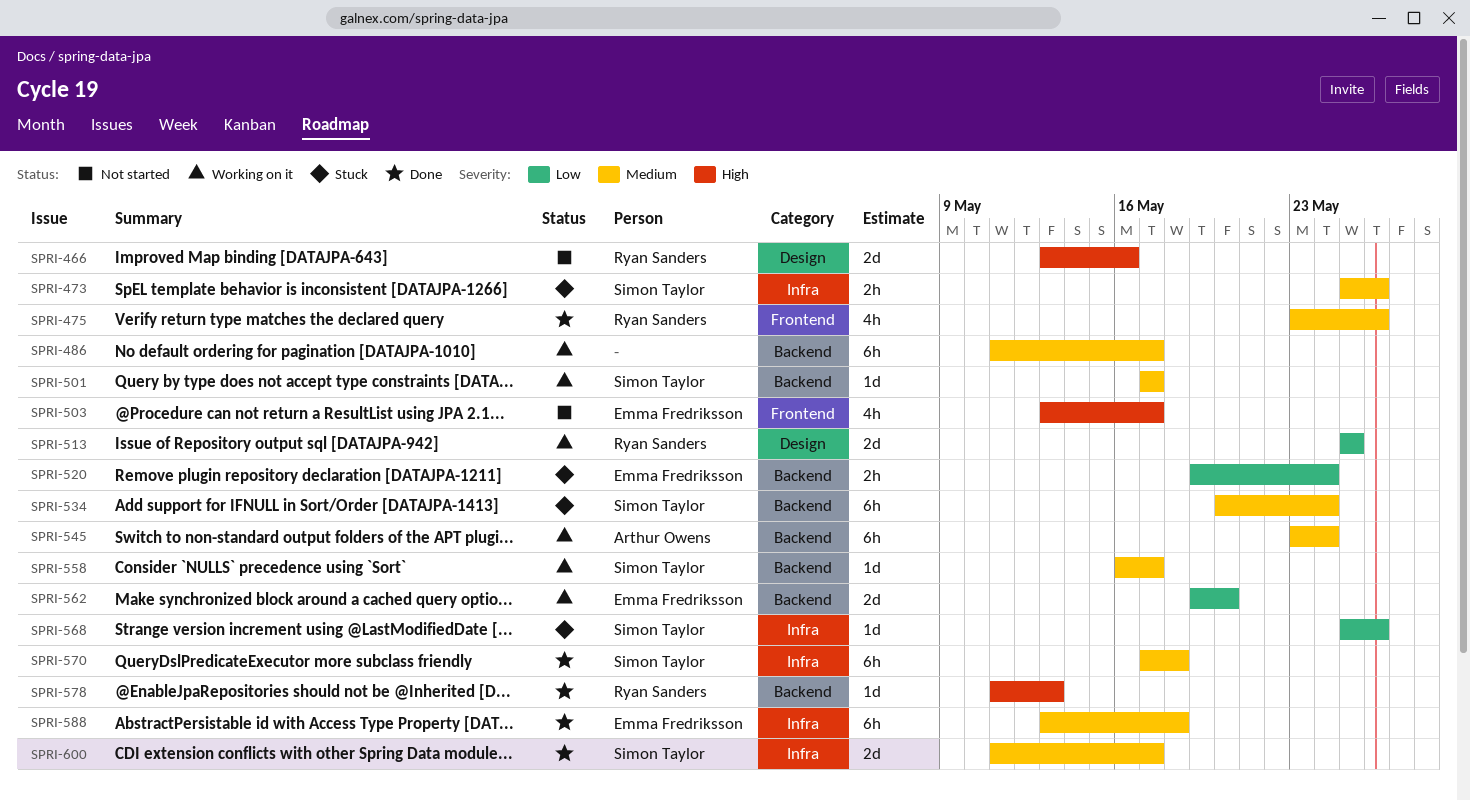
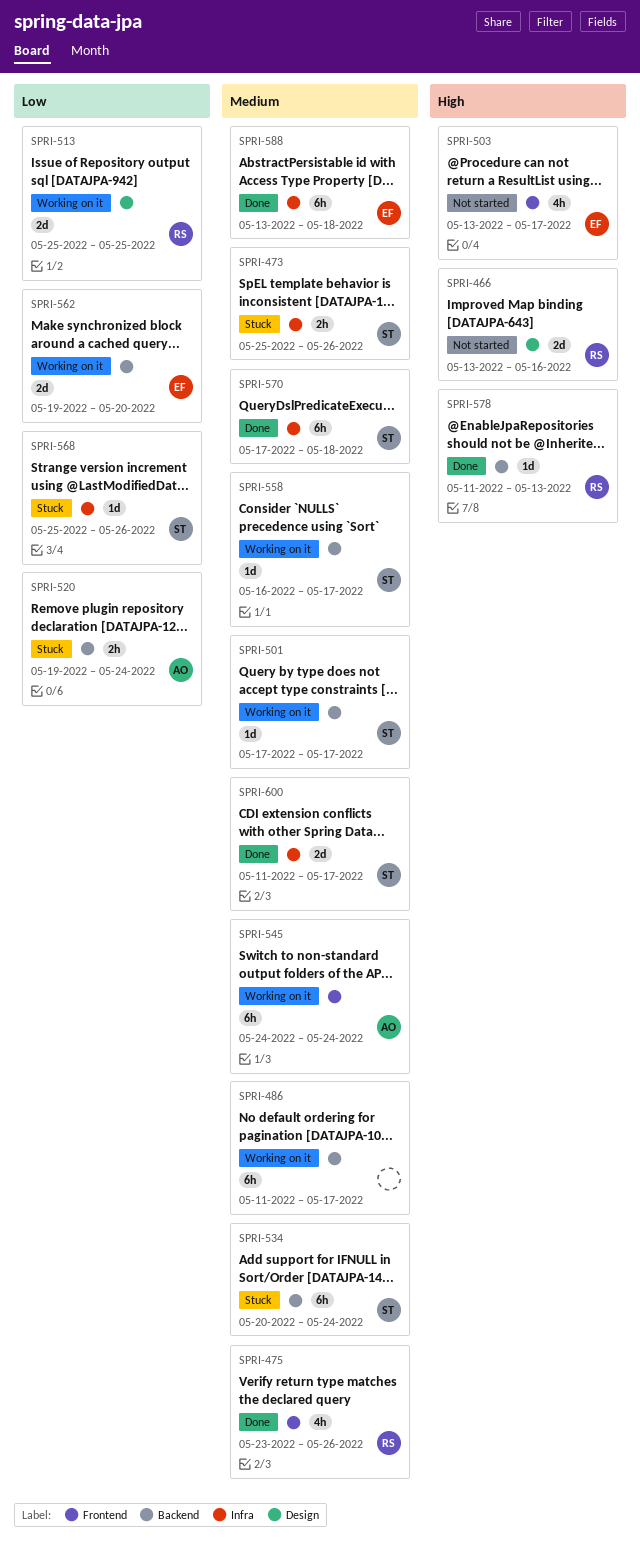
SPRI-520, owner: Emma Fredriksson -> Arthur Owens
SPRI-545, label: Backend -> Frontend
SPRI-545, start: May 23 -> May 24

